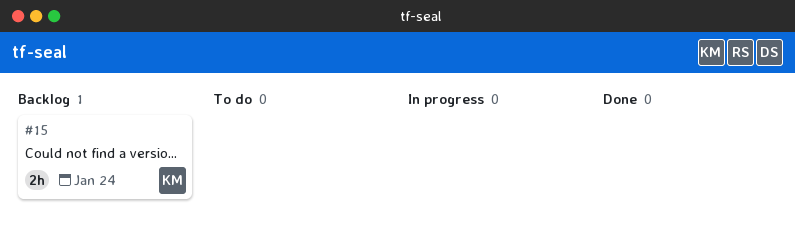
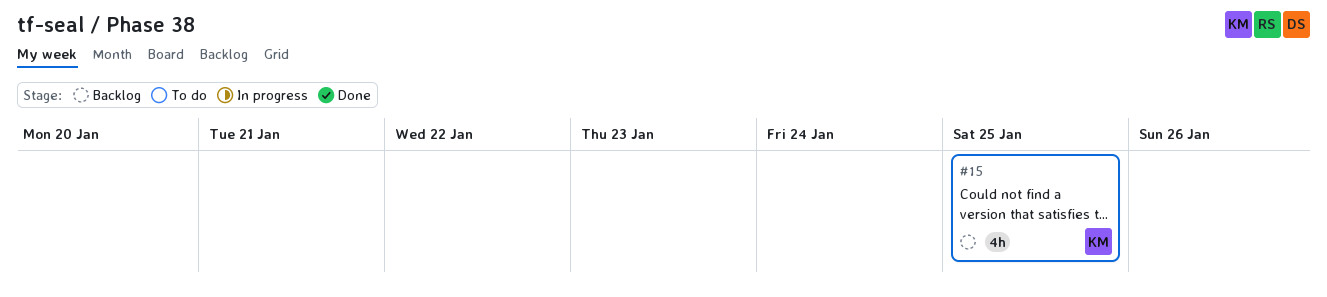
#15, estimate: 2h -> 4h
#15, due: Jan 24 -> Jan 25

